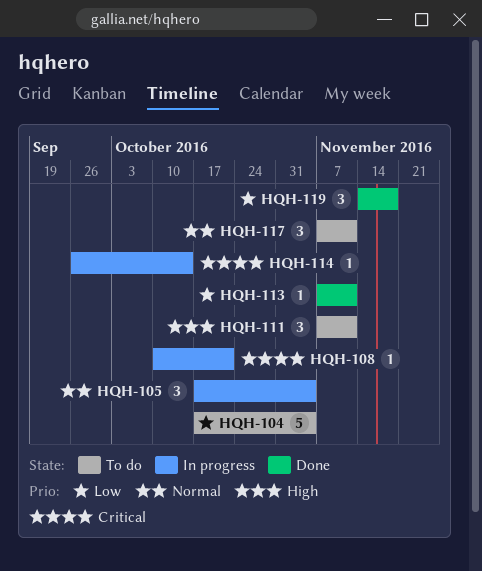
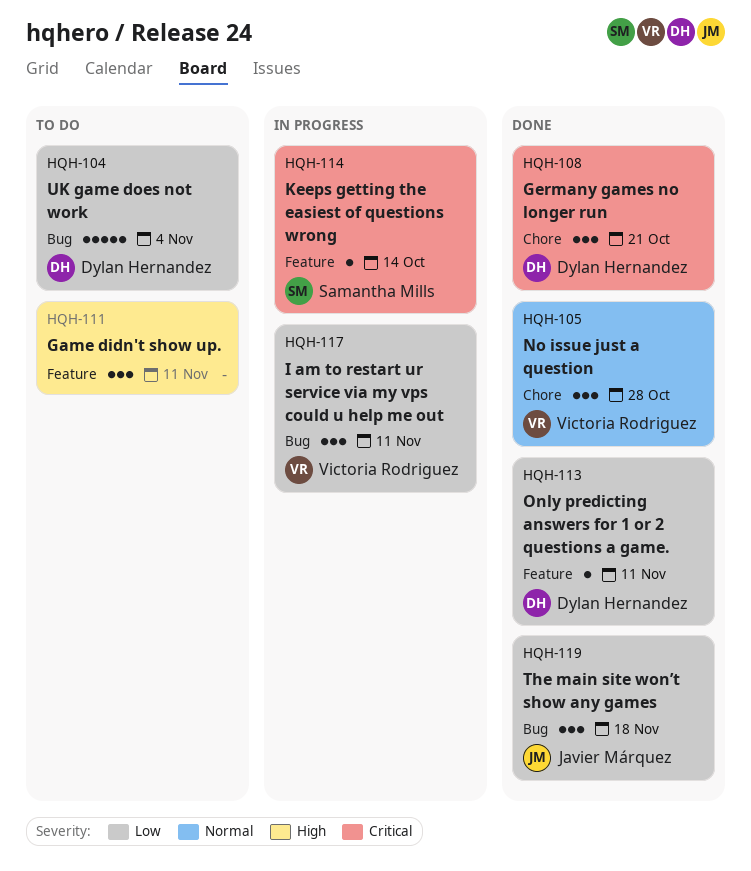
HQH-105, status: In progress -> Done
HQH-105, due: Nov 4 -> Oct 28
HQH-108, status: In progress -> Done
HQH-108, estimate: 1 -> 3
HQH-117, status: To do -> In progress
HQH-117, priority: Normal -> Low

